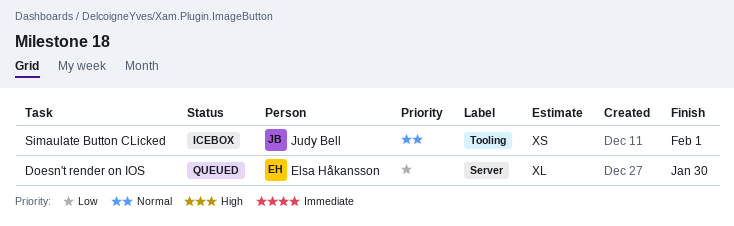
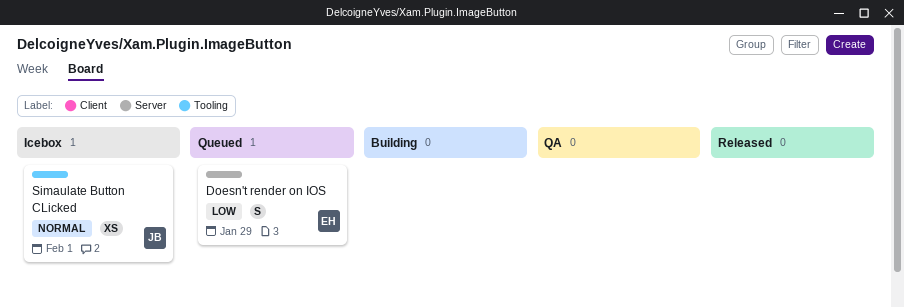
Doesn't render on IOS, estimate: XL -> S
Doesn't render on IOS, due: Jan 30 -> Jan 29

